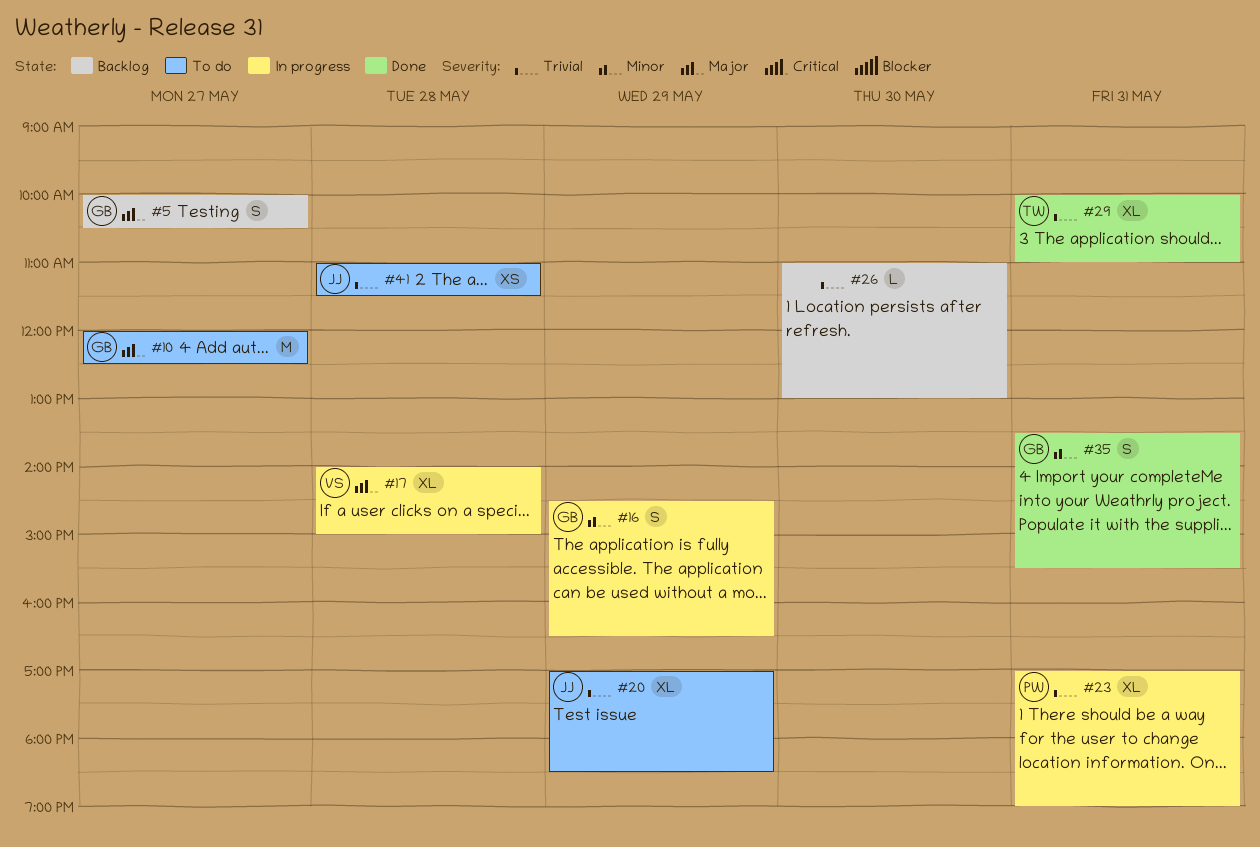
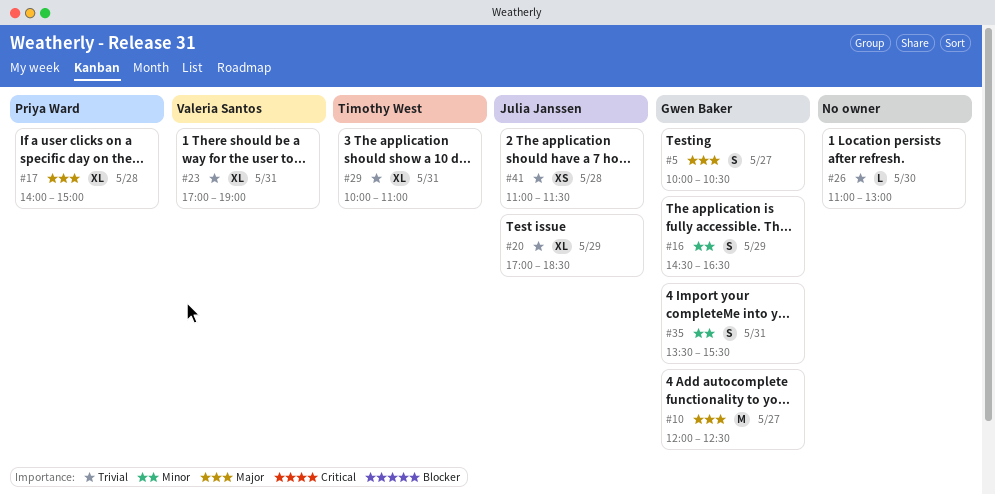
#17, owner: Valeria Santos -> Priya Ward
#23, owner: Priya Ward -> Valeria Santos

